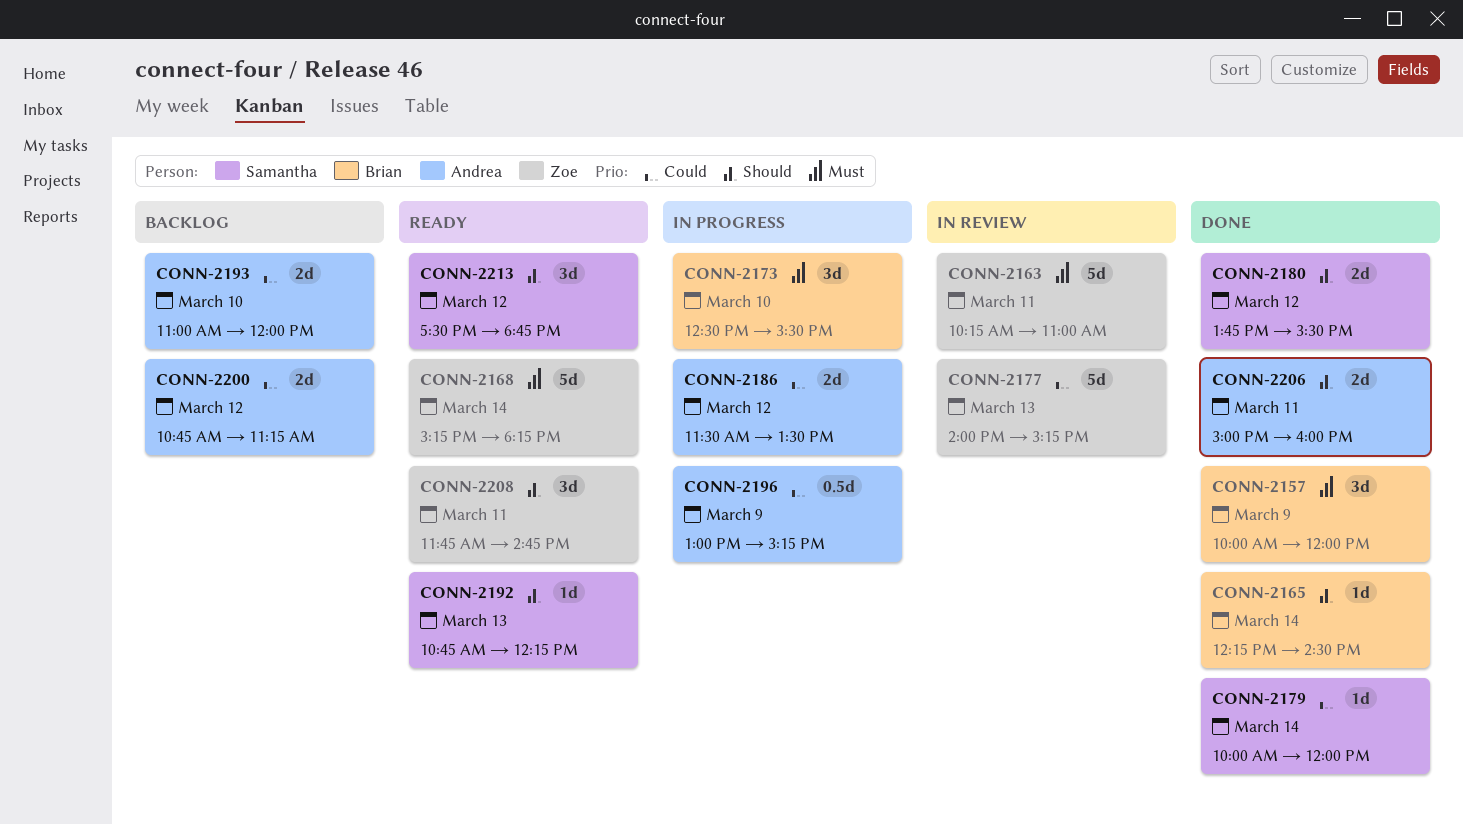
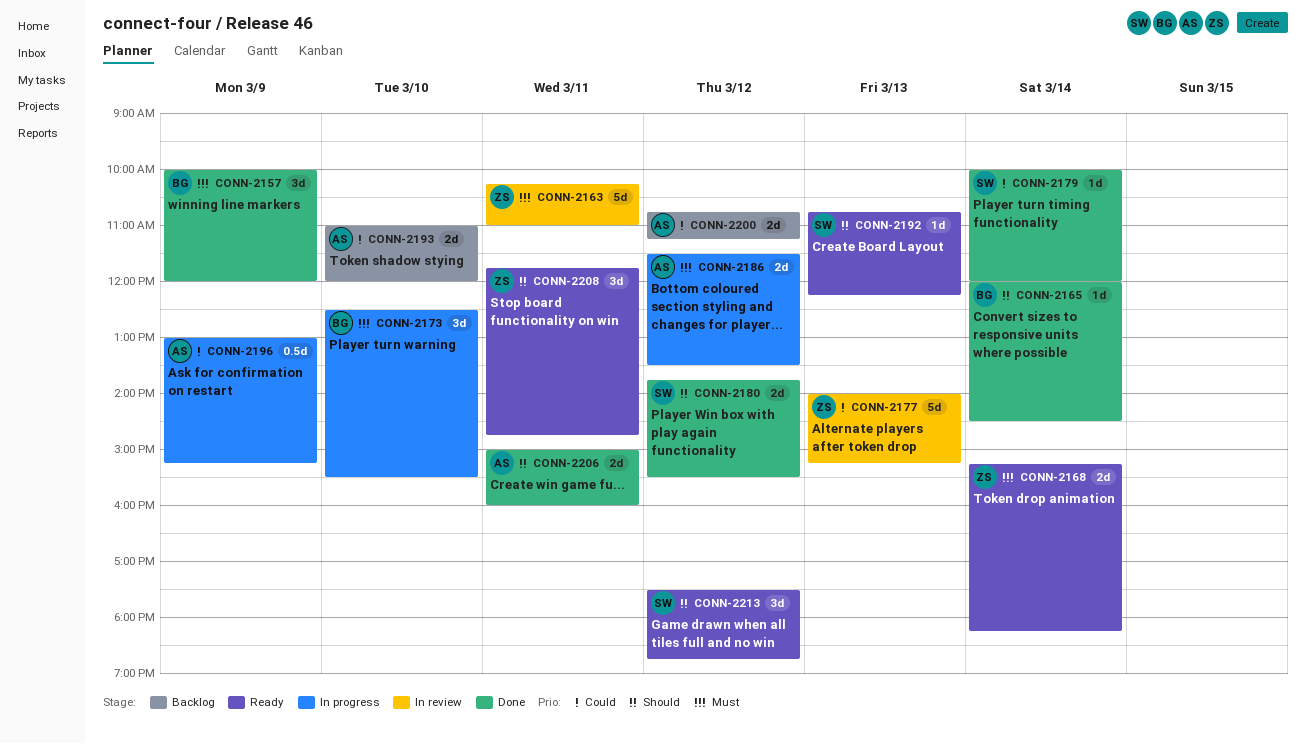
CONN-2165, begins: 12:15 -> 12:00
CONN-2168, estimate: 5d -> 2d
CONN-2186, priority: Could -> Must

